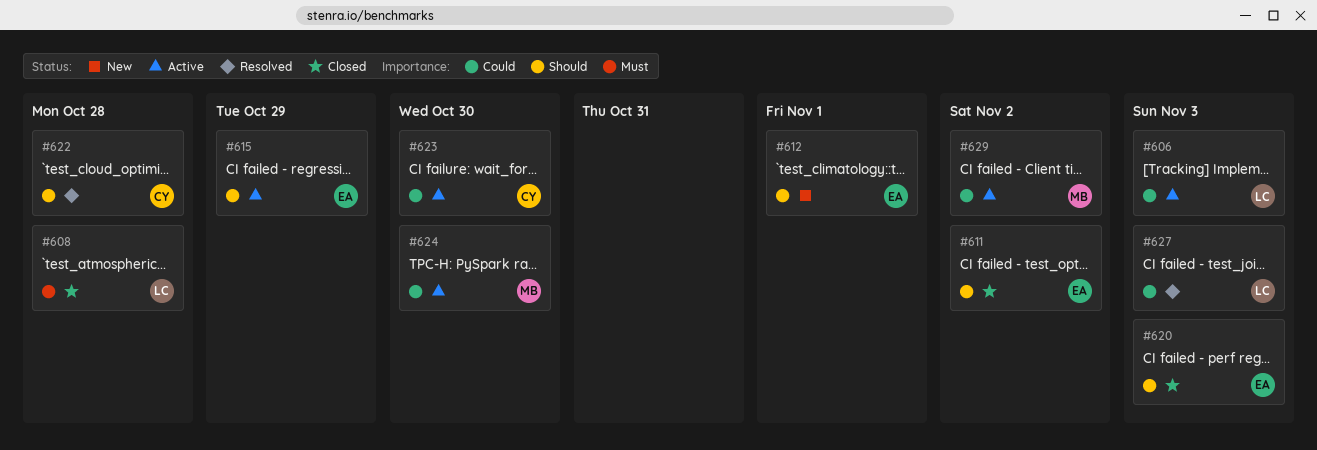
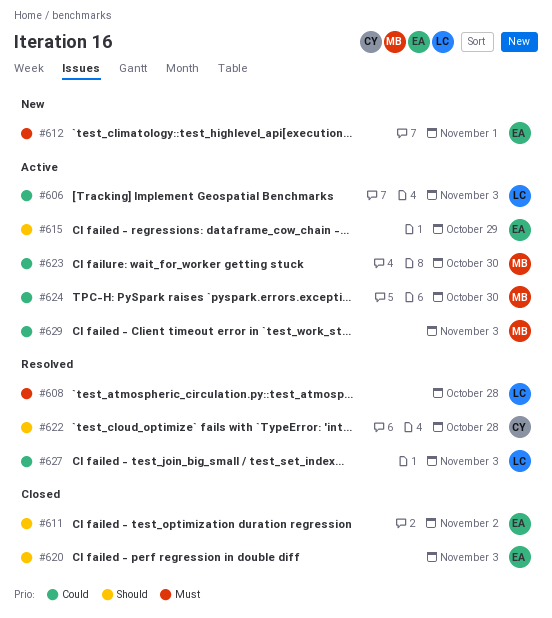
#608, status: Closed -> Resolved
#612, priority: Should -> Must
#623, owner: CY -> MB
#629, due: Nov 2 -> Nov 3

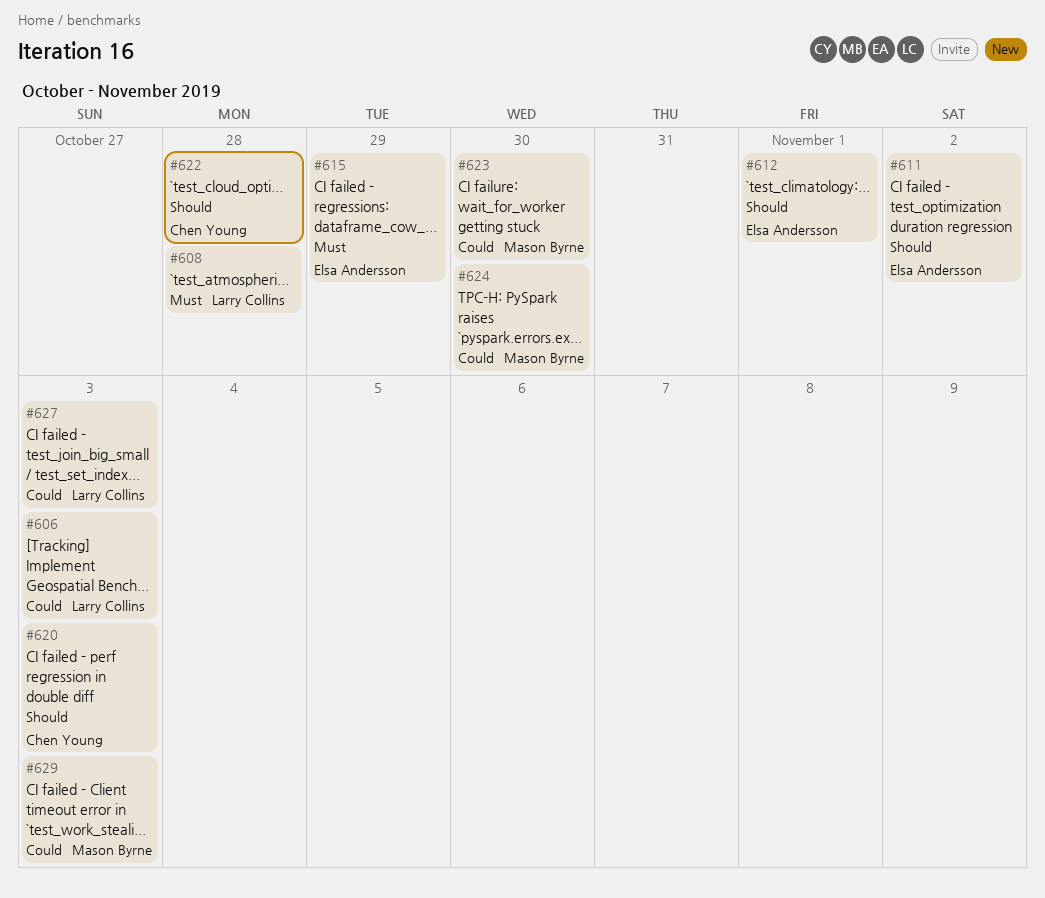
#612, priority: Must -> Should
#615, priority: Should -> Must
#620, owner: Elsa Andersson -> Chen Young

